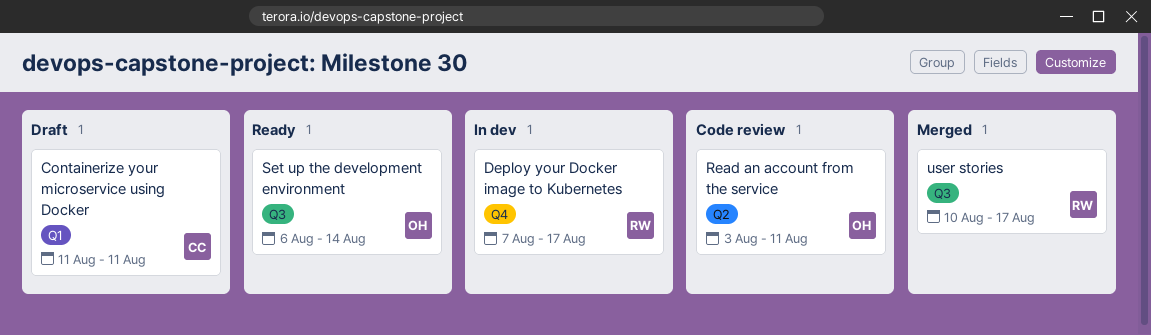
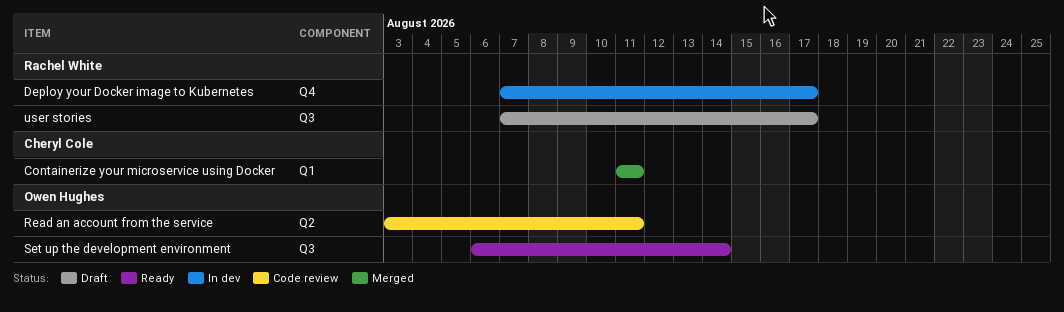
Containerize your microservice using Docker, status: Draft -> Merged
user stories, status: Merged -> Draft
user stories, start: Aug 10 -> Aug 7

